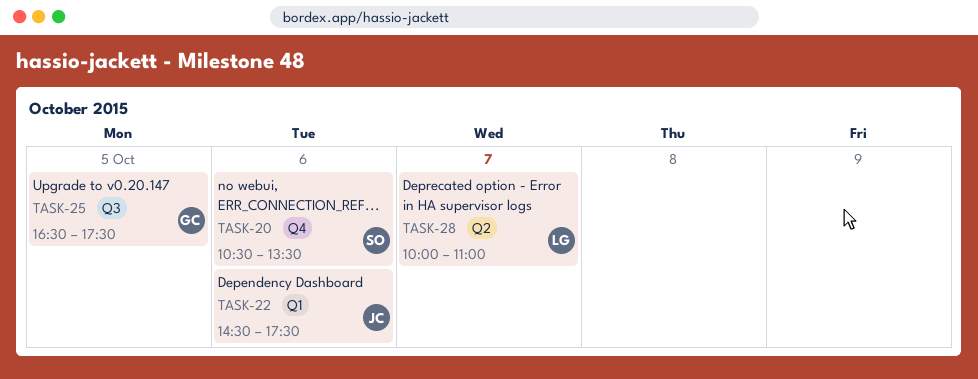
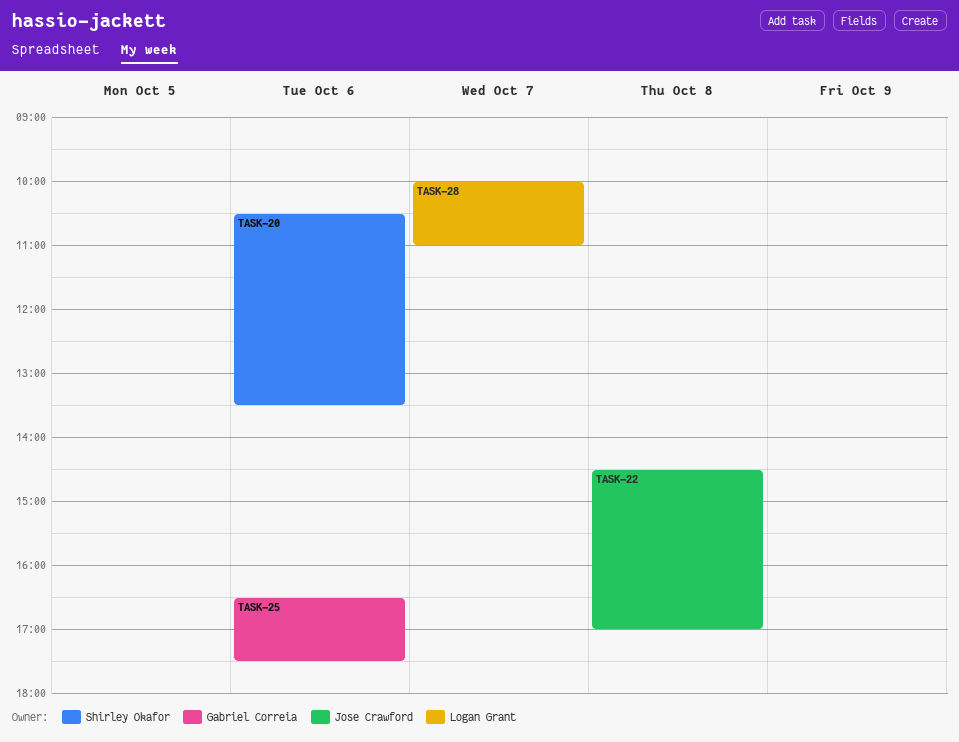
TASK-22, day: Oct 6 -> Oct 8
TASK-22, ends: 17:30 -> 17:00
TASK-25, day: Oct 5 -> Oct 6

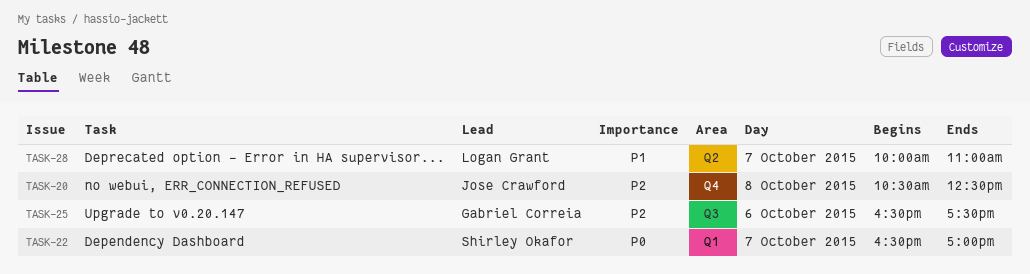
TASK-20, owner: Shirley Okafor -> Jose Crawford
TASK-20, day: Oct 6 -> Oct 8
TASK-20, ends: 13:30 -> 12:30
TASK-22, owner: Jose Crawford -> Shirley Okafor
TASK-22, day: Oct 8 -> Oct 7
TASK-22, begins: 14:30 -> 16:30

